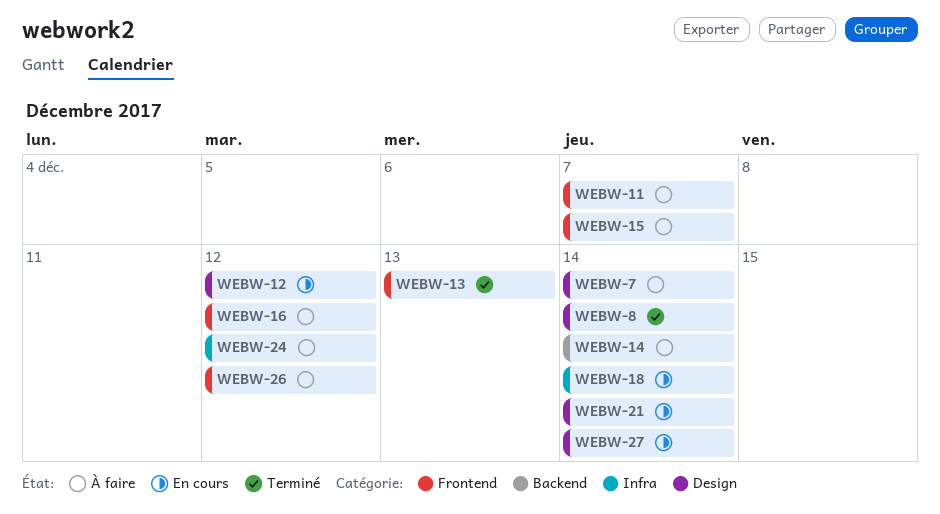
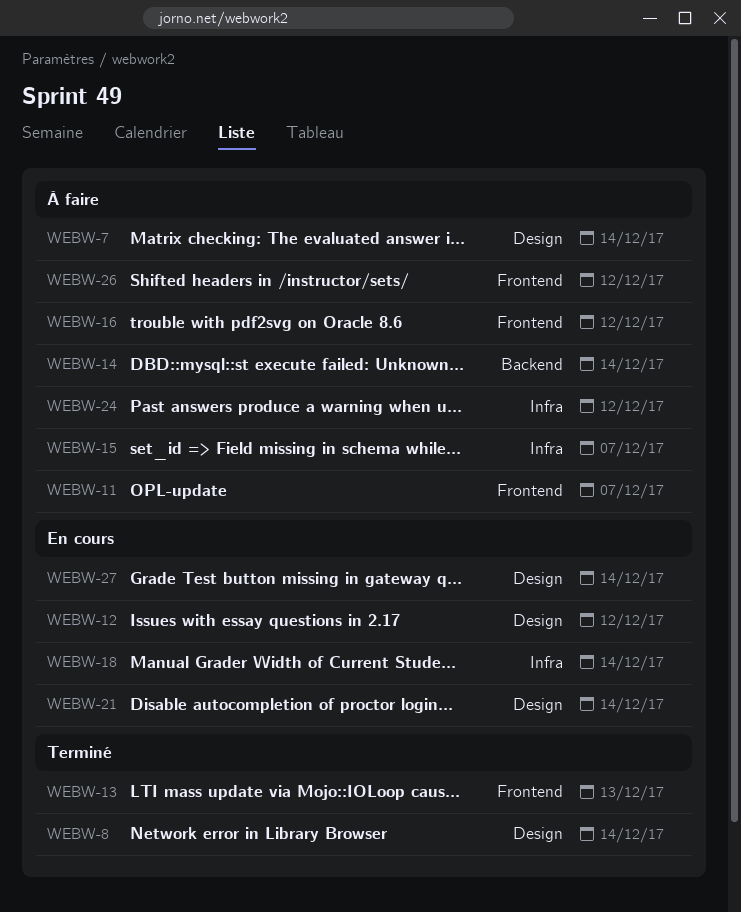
WEBW-15, label: Frontend -> Infra

